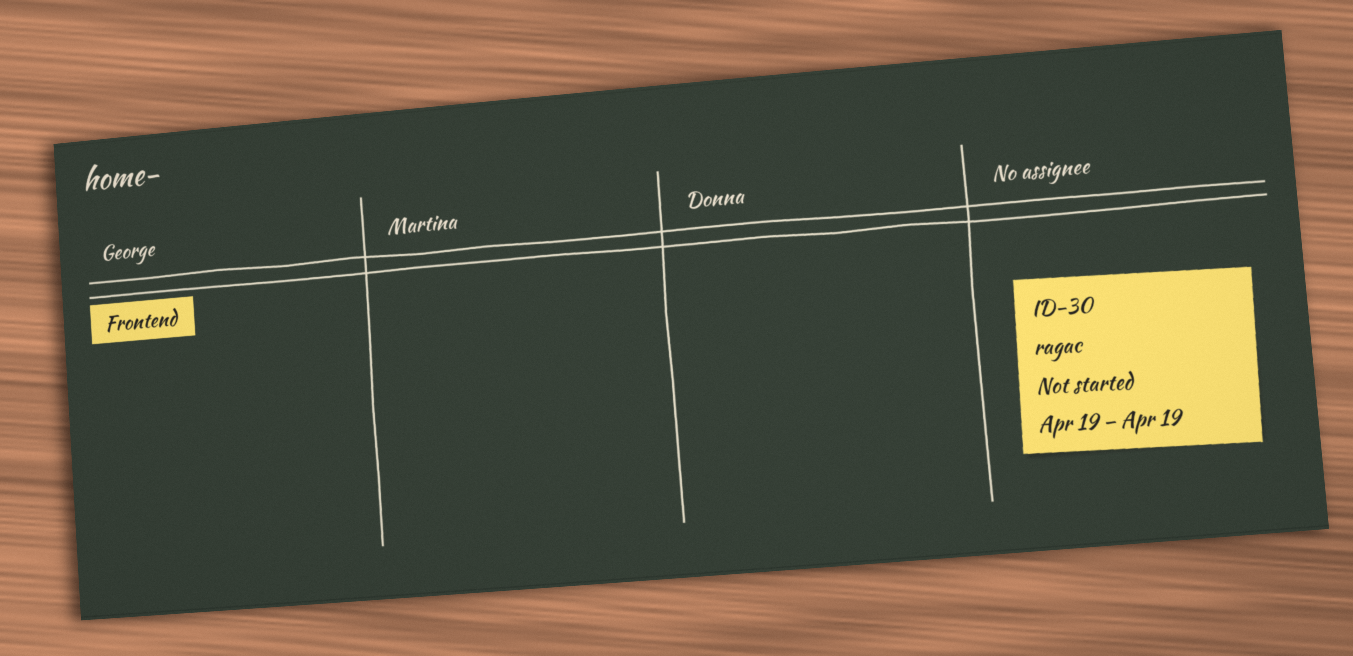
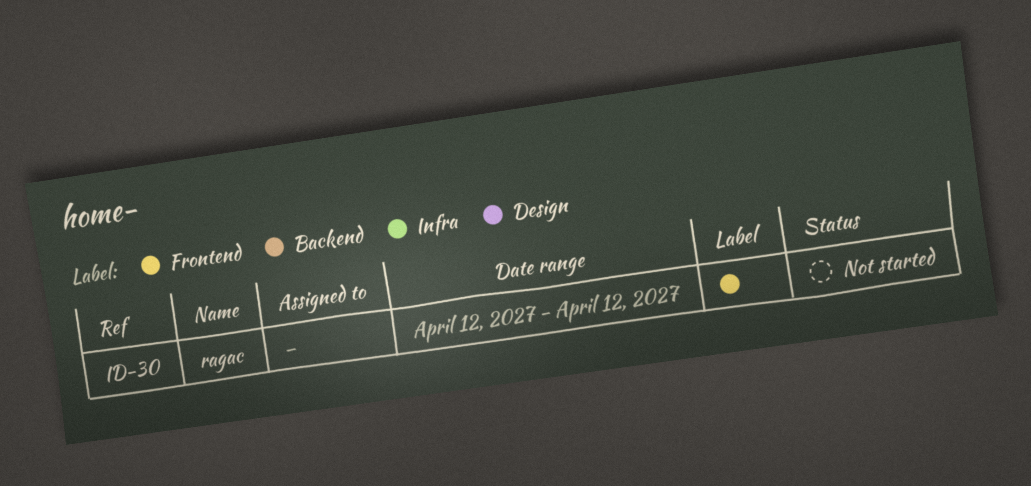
ID-30, start: Apr 19 -> Apr 12
ID-30, due: Apr 19 -> Apr 12

